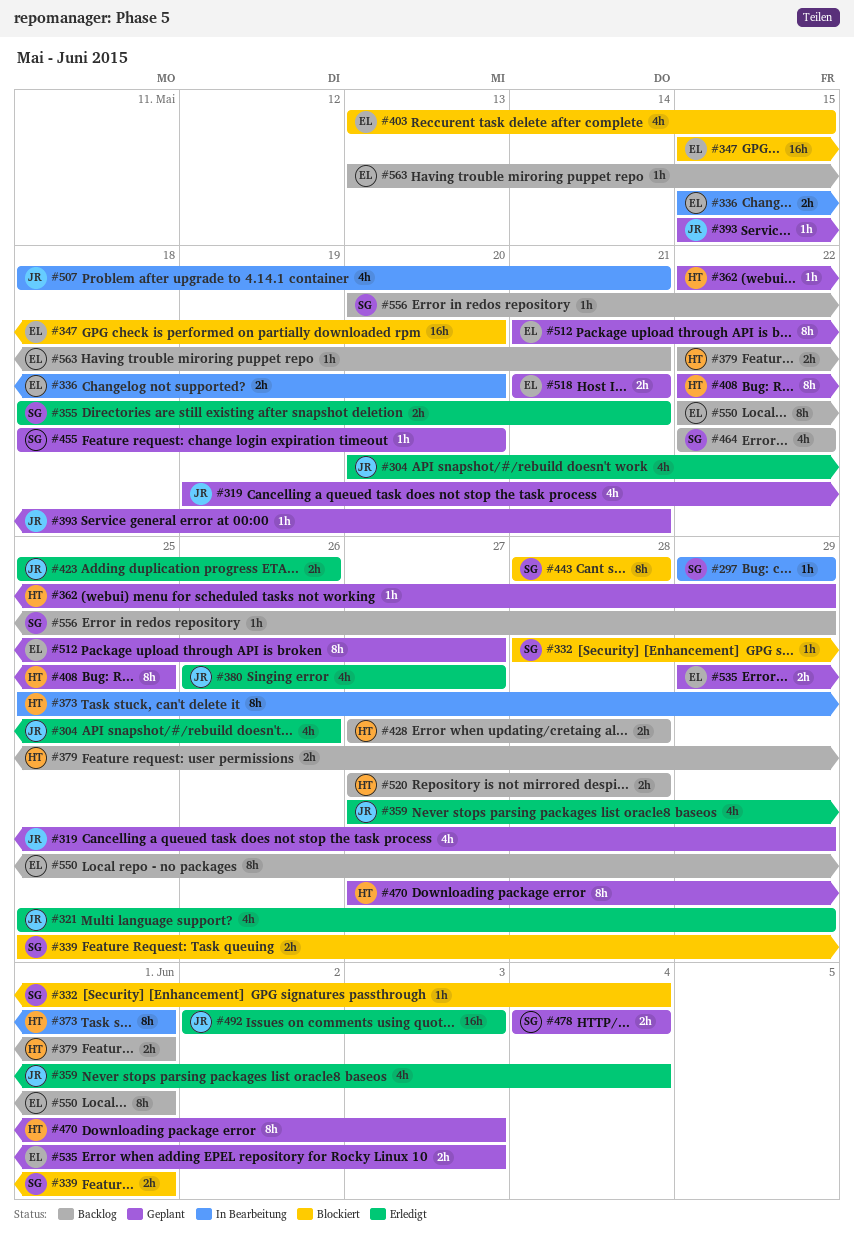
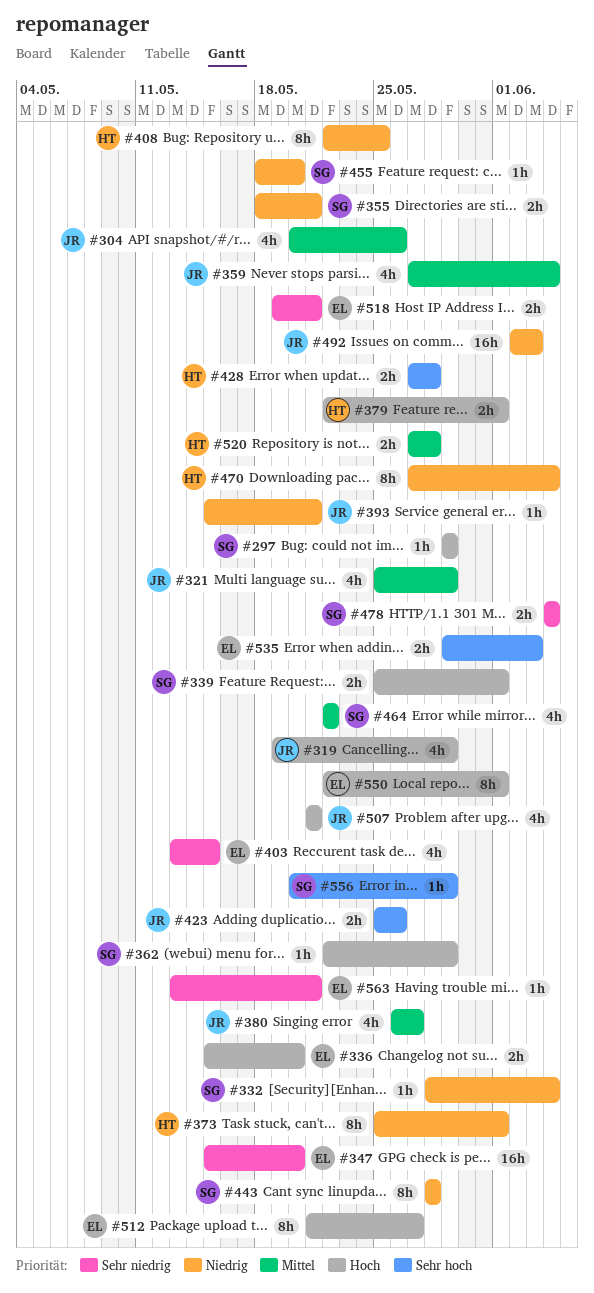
#362, owner: HT -> SG
#470, due: Jun 3 -> Jun 4
#507, start: May 18 -> May 21
#518, start: May 21 -> May 19

